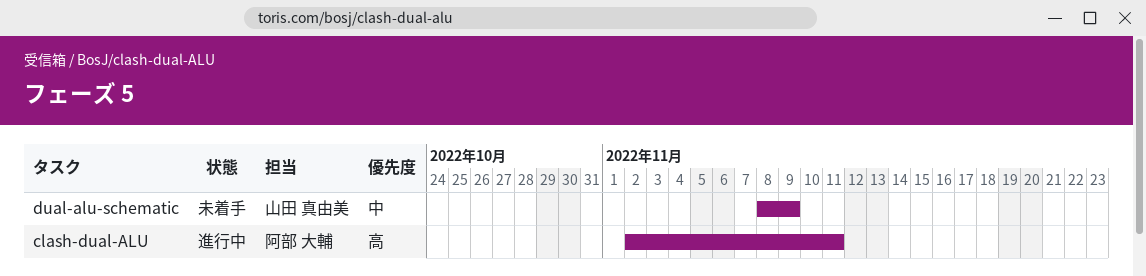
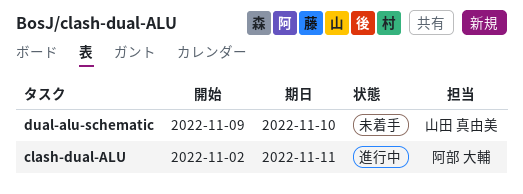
dual-alu-schematic, start: Nov 8 -> Nov 9
dual-alu-schematic, due: Nov 9 -> Nov 10

